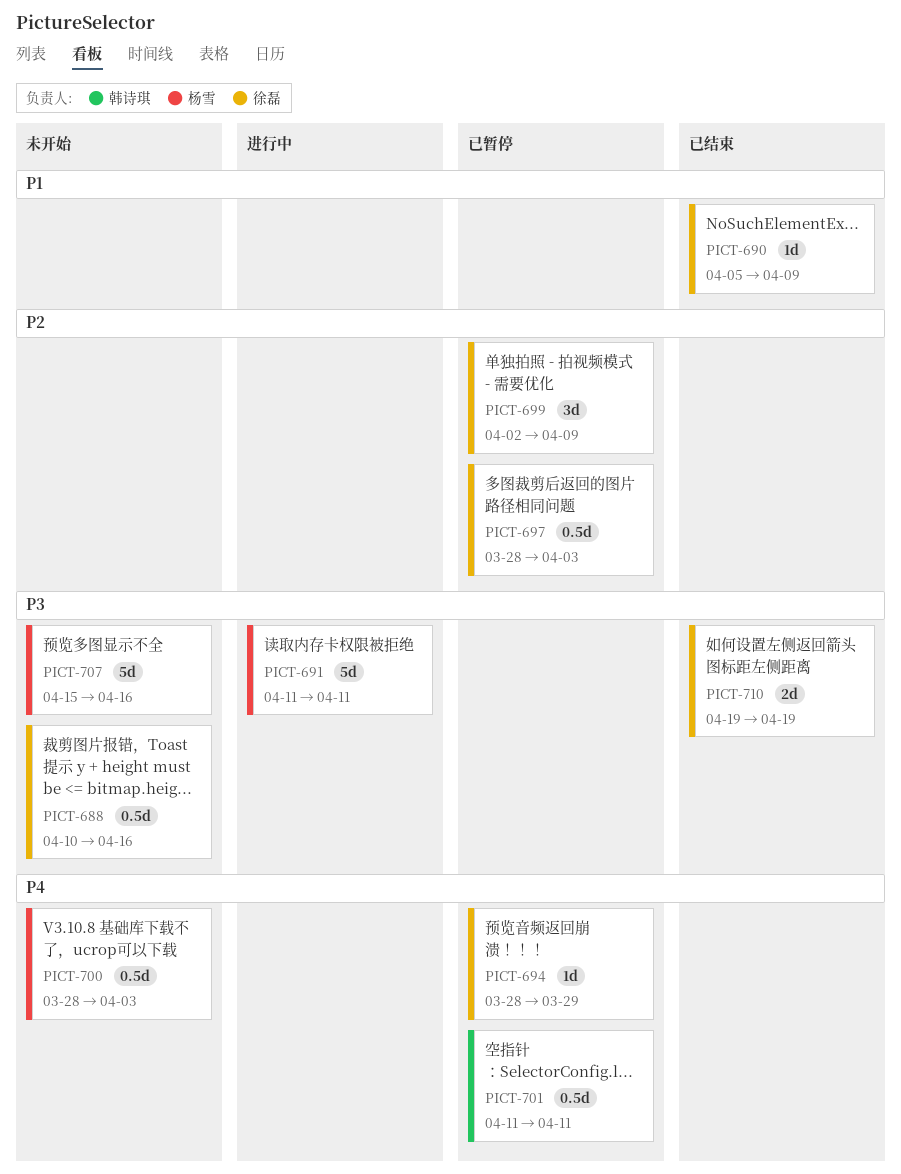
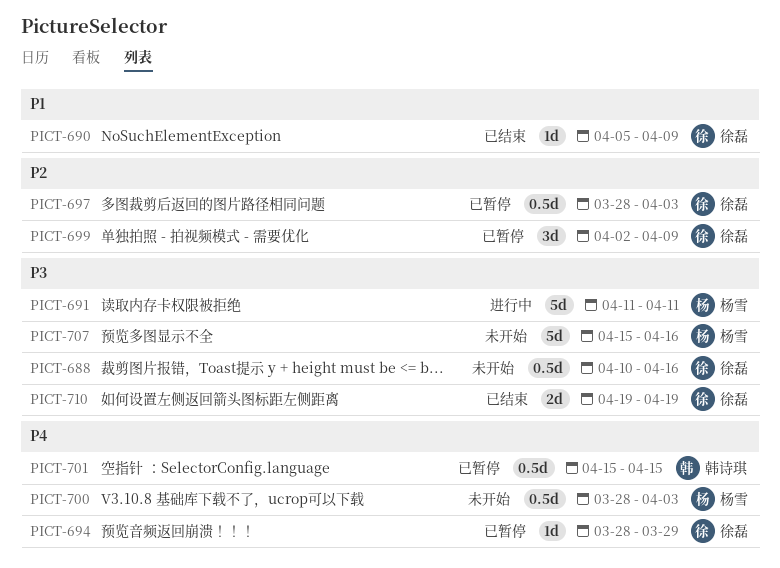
PICT-701, start: Apr 11 -> Apr 15
PICT-701, due: Apr 11 -> Apr 15

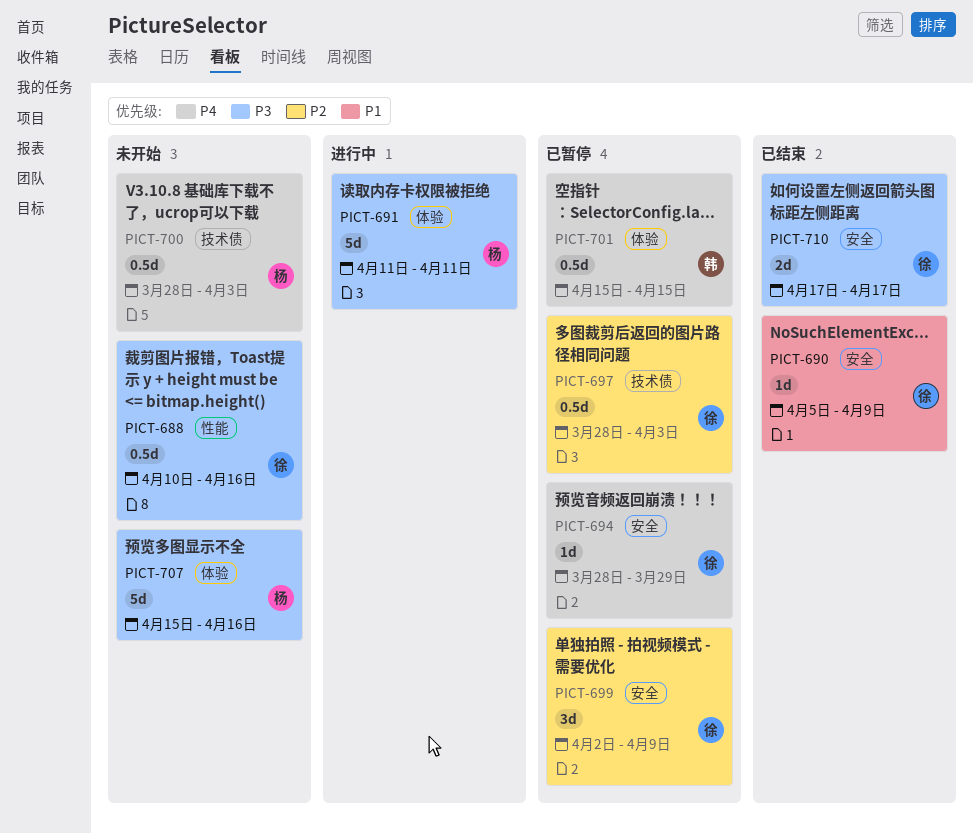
PICT-710, start: Apr 19 -> Apr 17
PICT-710, due: Apr 19 -> Apr 17

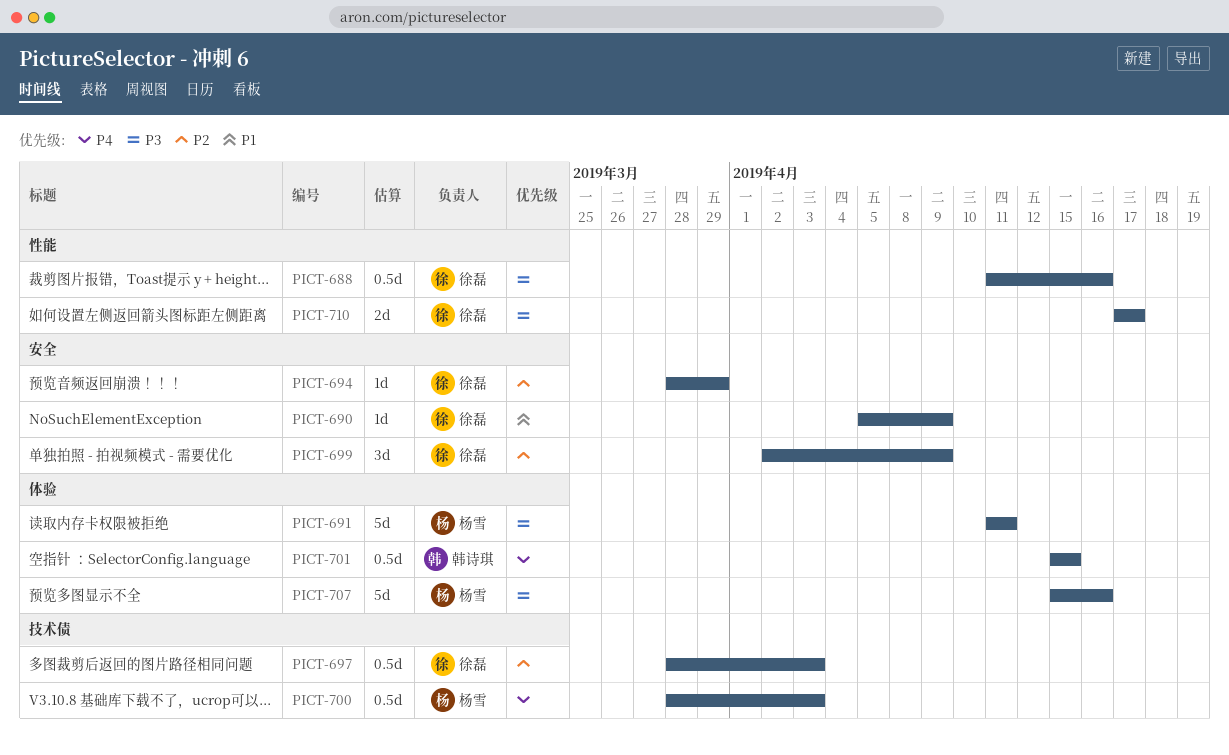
PICT-688, start: Apr 10 -> Apr 11
PICT-694, priority: P4 -> P2
PICT-710, label: 安全 -> 性能

